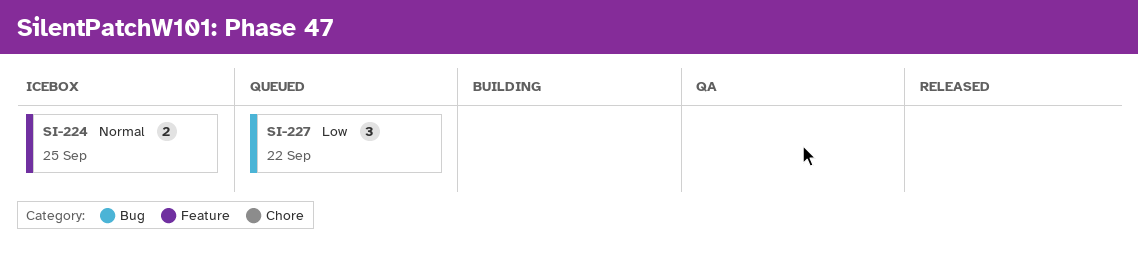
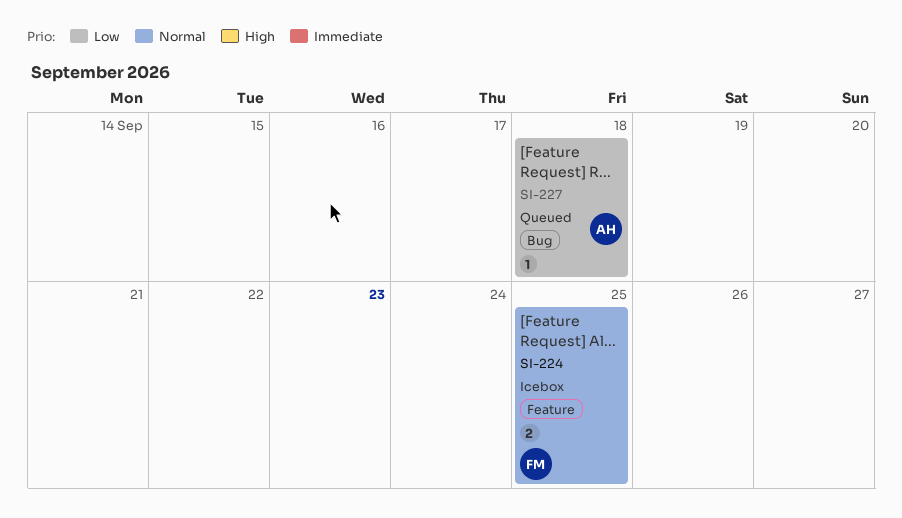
SI-227, estimate: 3 -> 1
SI-227, due: Sep 22 -> Sep 18

